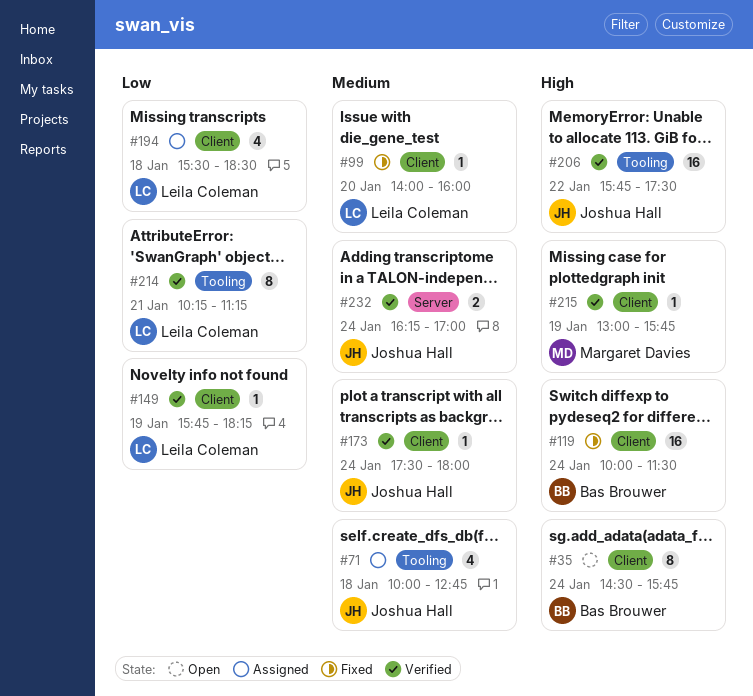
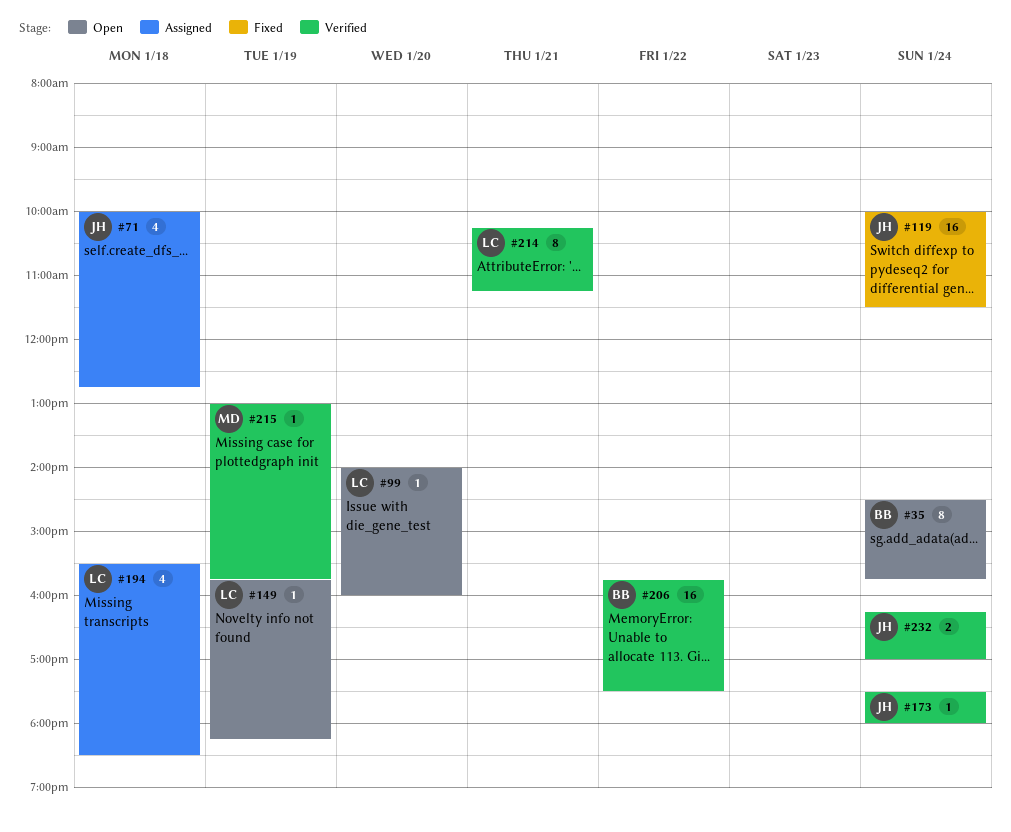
#99, status: Fixed -> Open
#119, owner: Bas Brouwer -> Joshua Hall
#149, status: Verified -> Open
#206, owner: Joshua Hall -> Bas Brouwer

